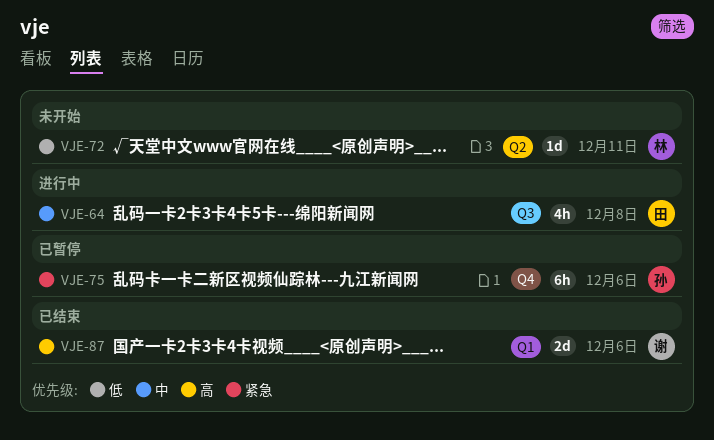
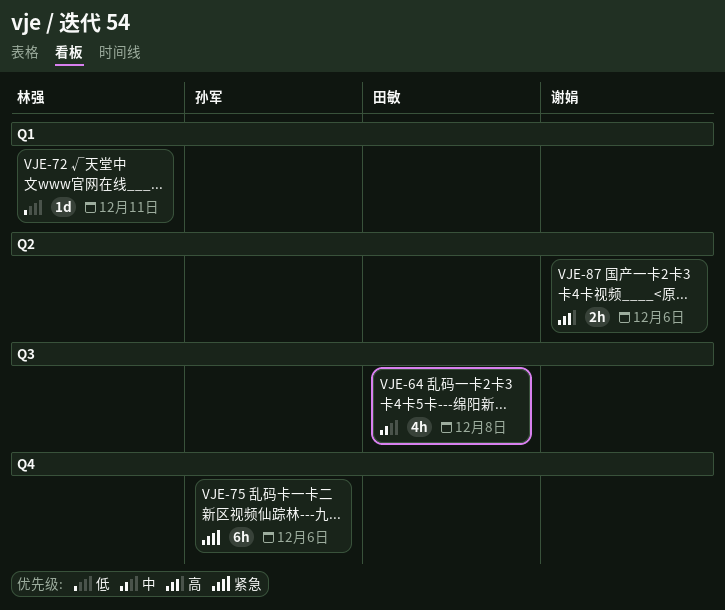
VJE-72, label: Q2 -> Q1
VJE-87, label: Q1 -> Q2
VJE-87, estimate: 2d -> 2h

